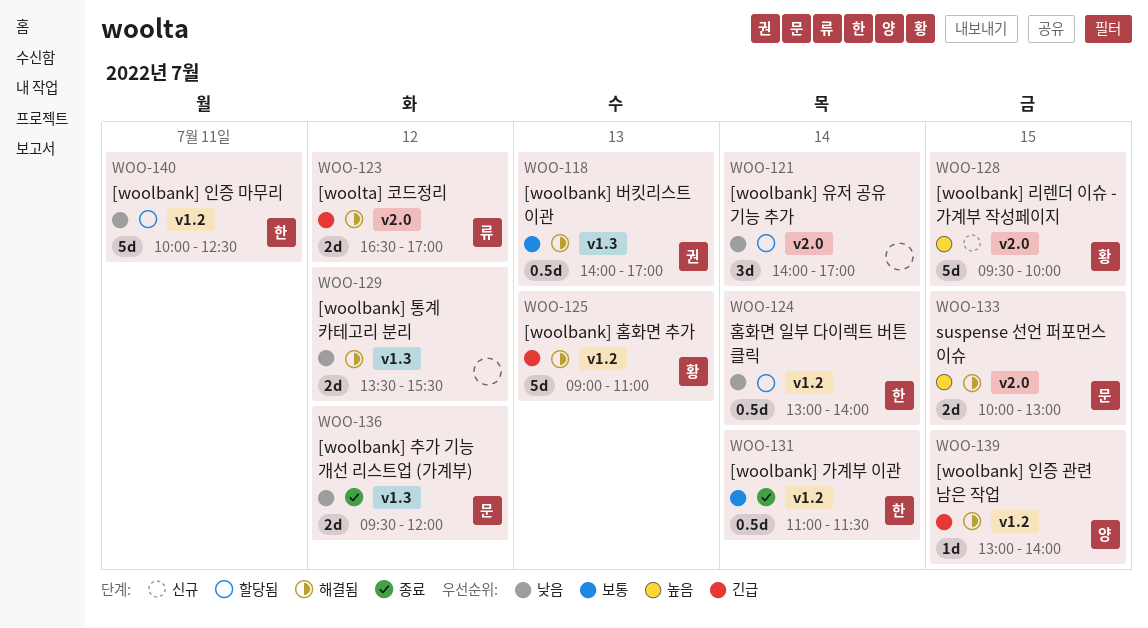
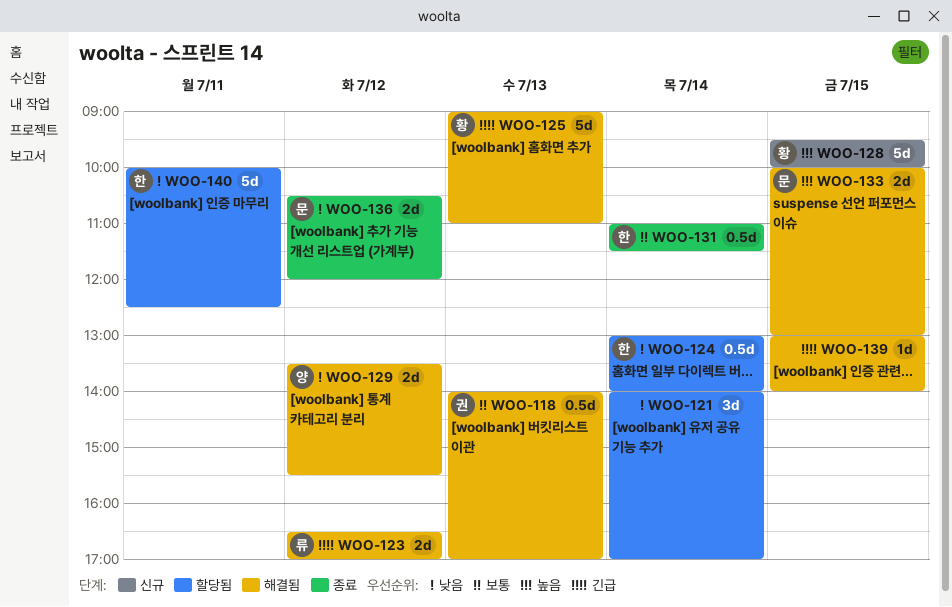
WOO-129, owner: none -> 양
WOO-136, begins: 09:30 -> 10:30
WOO-139, owner: 양 -> none

